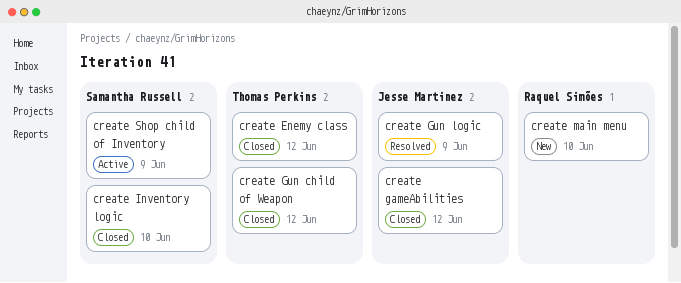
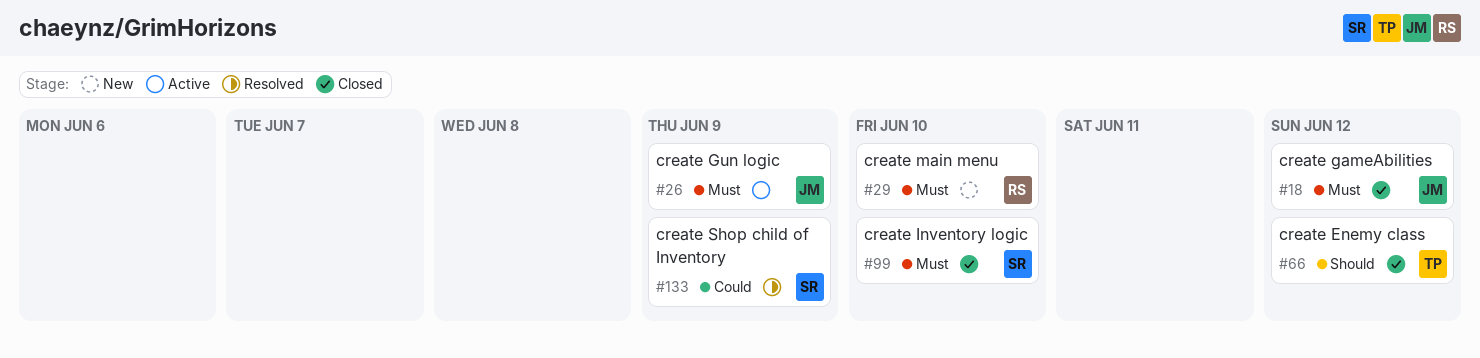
create Gun child of Weapon: present -> none
create Gun logic, status: Resolved -> Active
create Shop child of Inventory, status: Active -> Resolved

